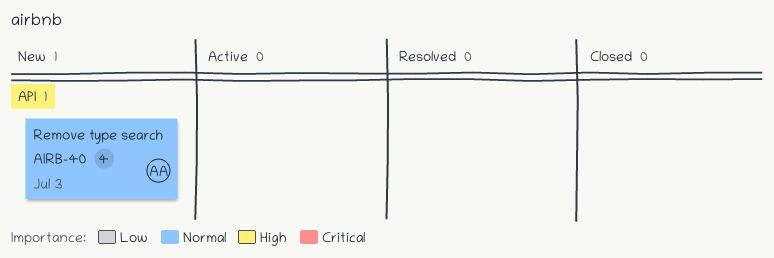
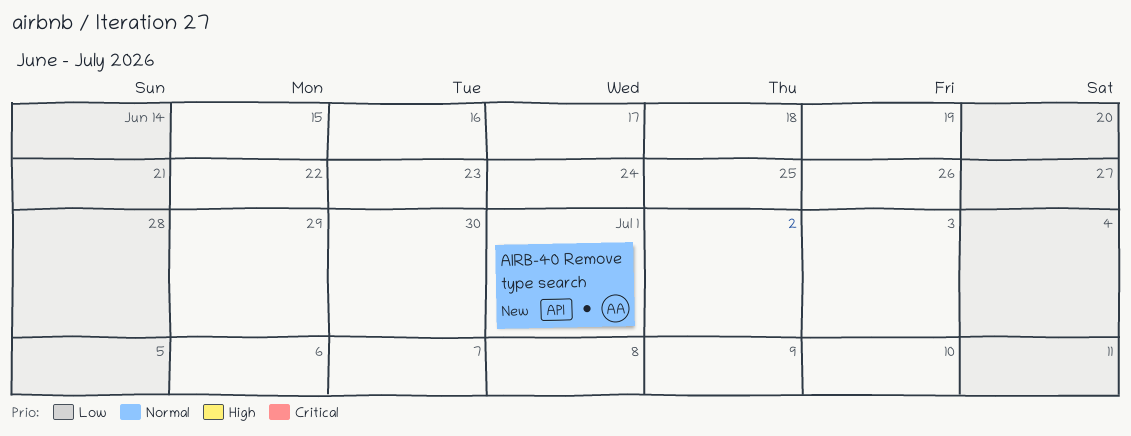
AIRB-40, estimate: 4 -> 1
AIRB-40, due: Jul 3 -> Jul 1

